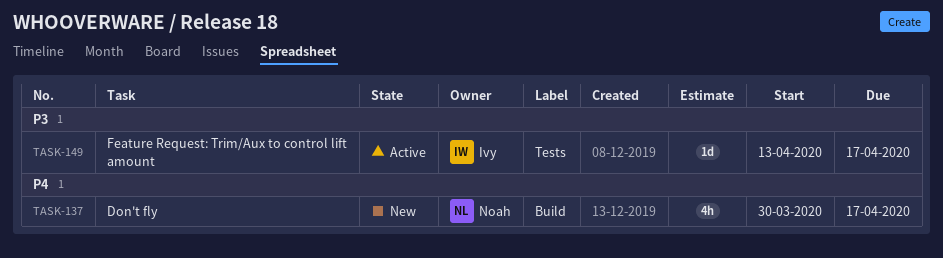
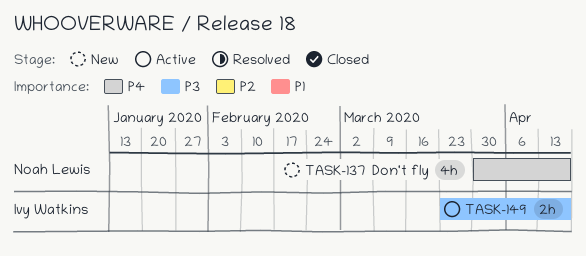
TASK-149, estimate: 1d -> 2h
TASK-149, start: Apr 13 -> Mar 23

